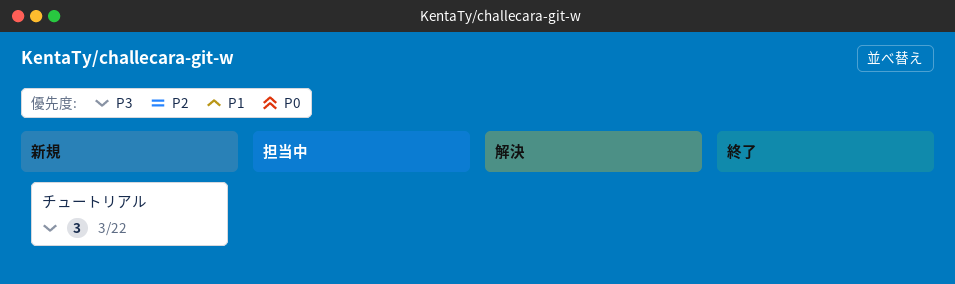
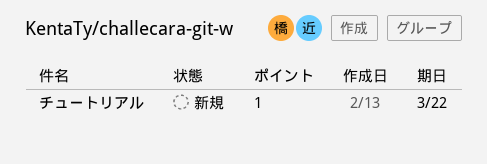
チュートリアル, estimate: 3 -> 1

